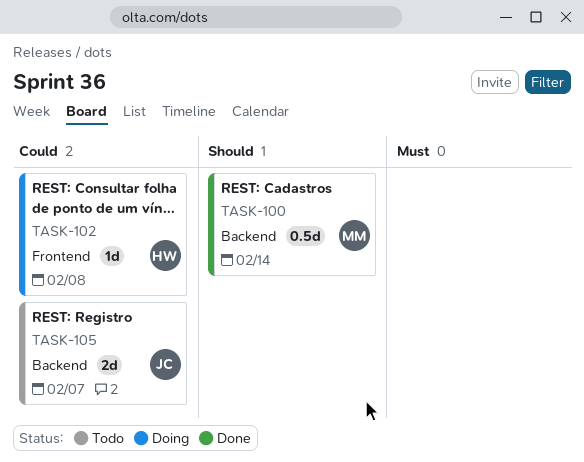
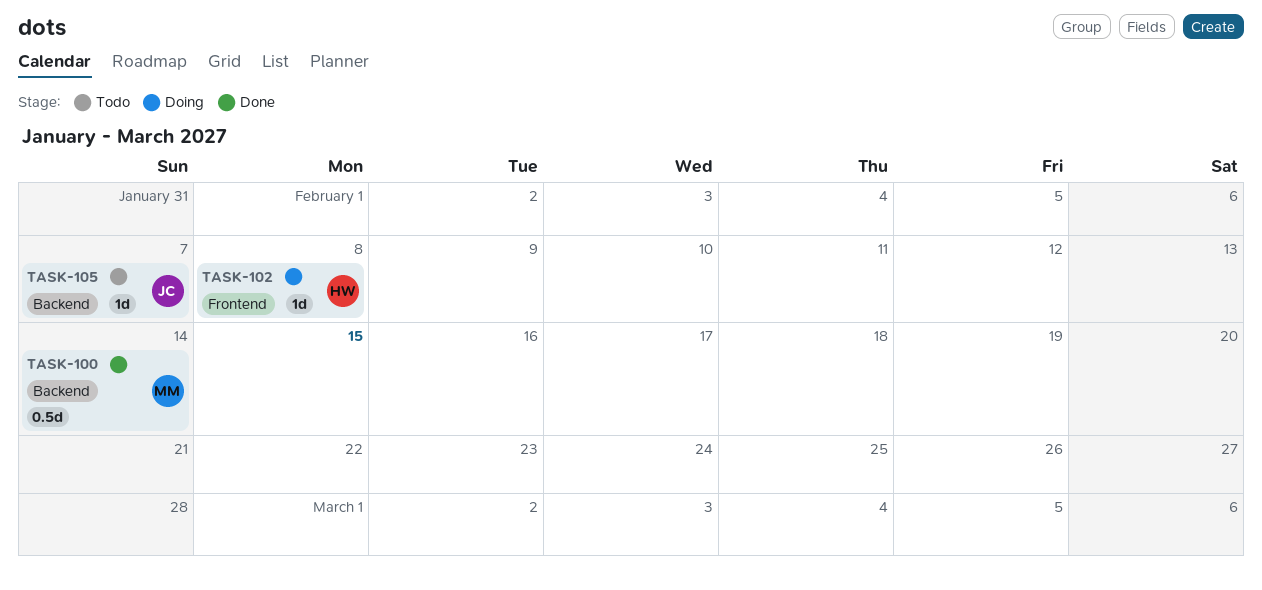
TASK-105, estimate: 2d -> 1d

